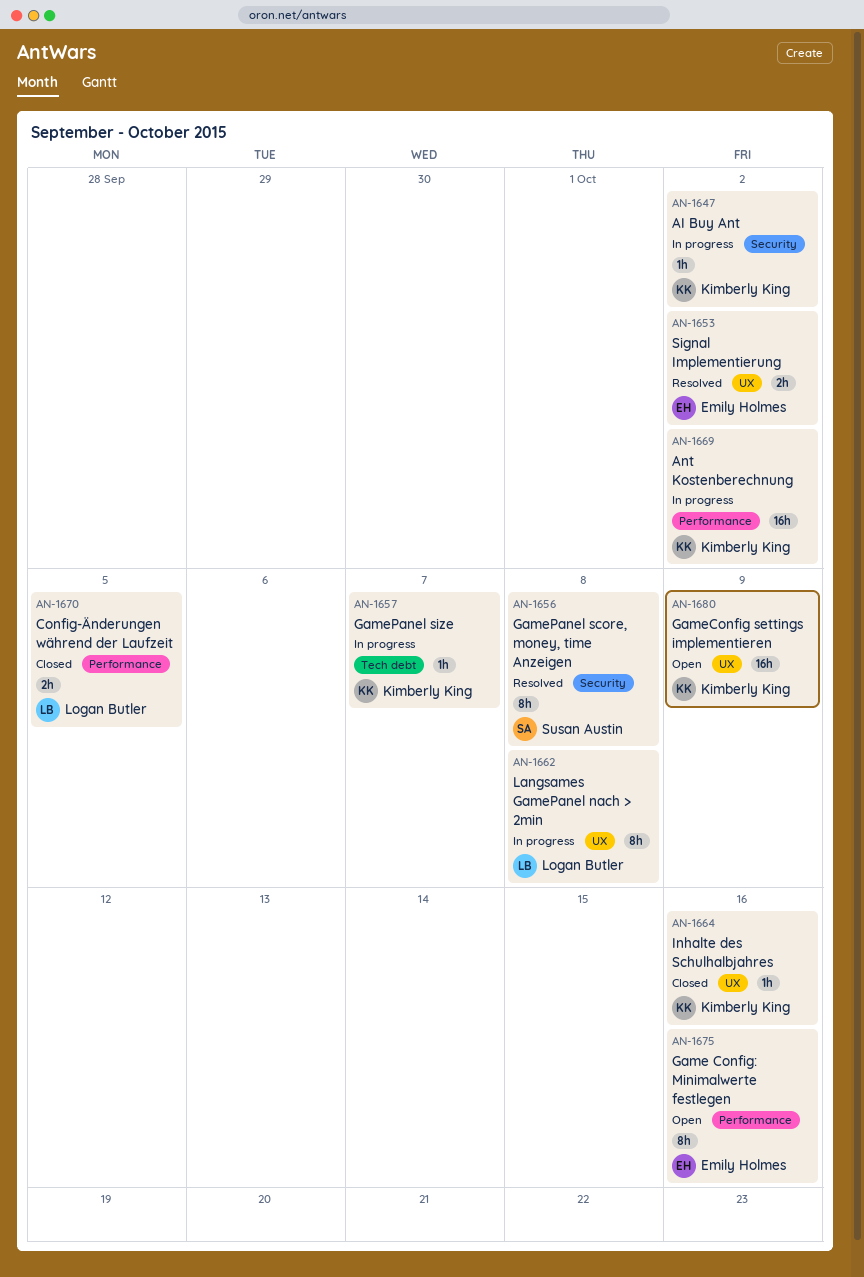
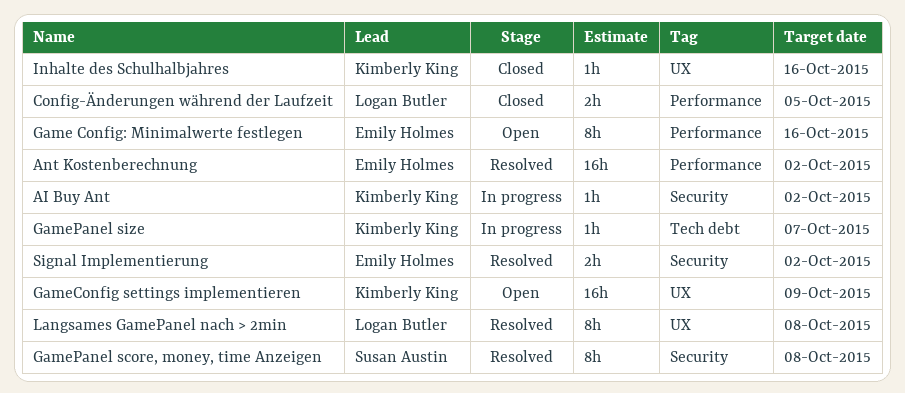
Ant Kostenberechnung, status: In progress -> Resolved
Ant Kostenberechnung, owner: Kimberly King -> Emily Holmes
Langsames GamePanel nach > 2min, status: In progress -> Resolved
Signal Implementierung, label: UX -> Security

